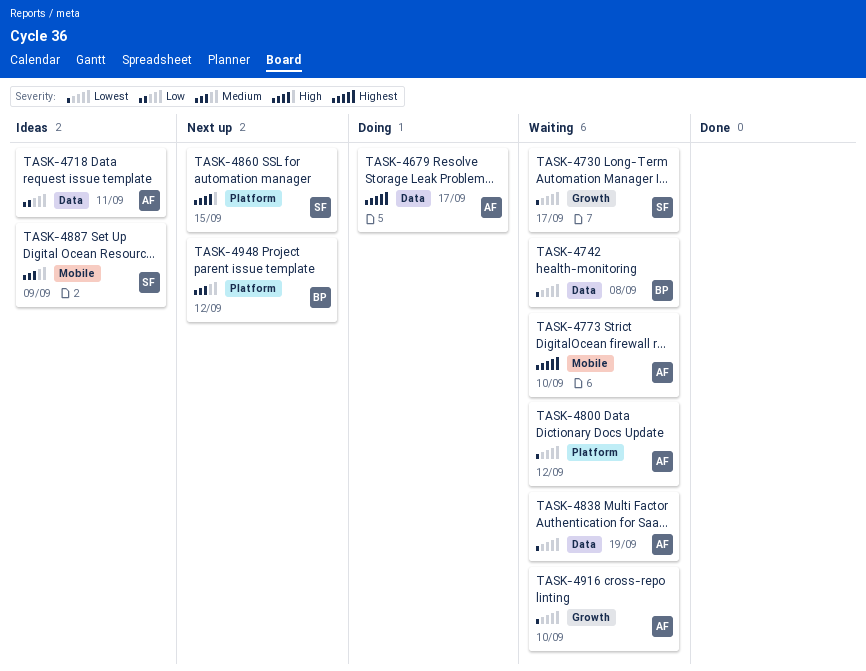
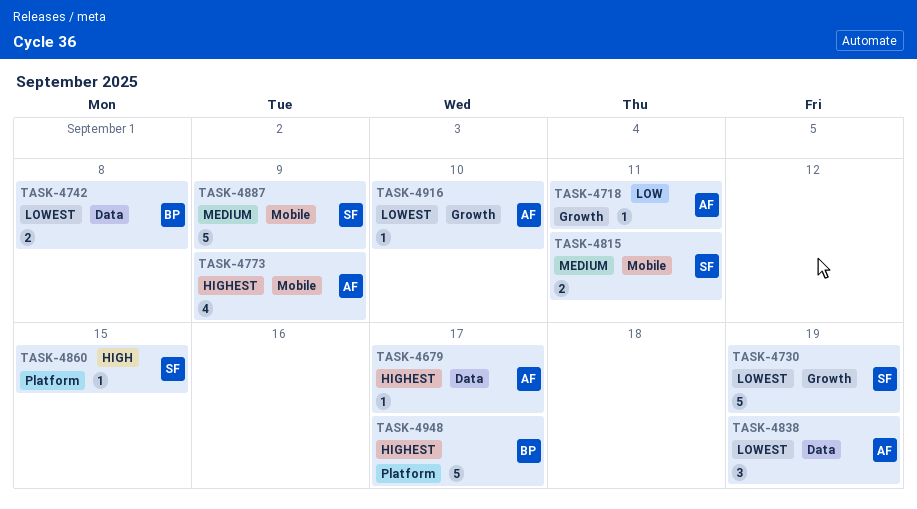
TASK-4718, label: Data -> Growth
TASK-4730, due: Sep 17 -> Sep 19
TASK-4773, due: Sep 10 -> Sep 9
TASK-4800: present -> none
TASK-4815: none -> present
TASK-4948, priority: Medium -> Highest
TASK-4948, due: Sep 12 -> Sep 17

